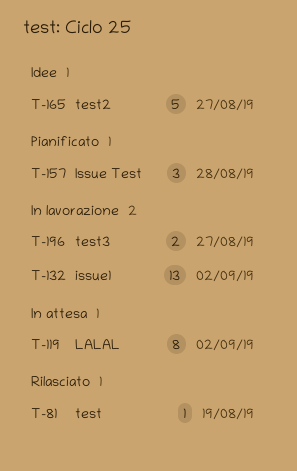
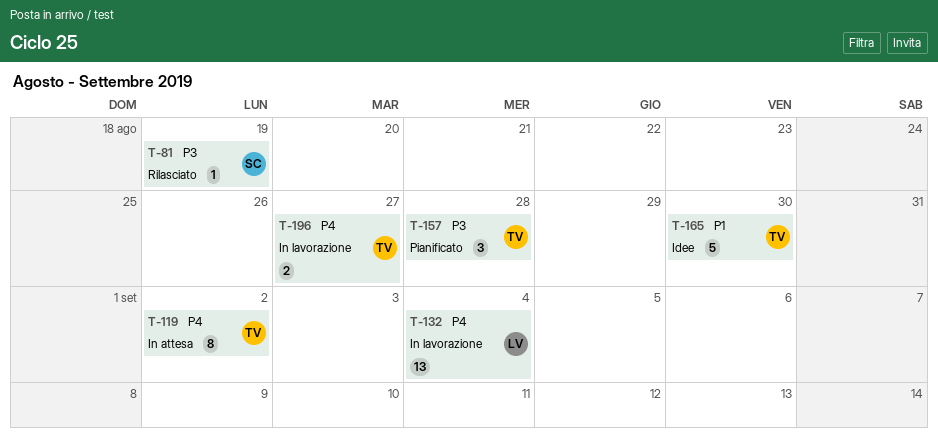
T-132, due: Sep 2 -> Sep 4
T-165, due: Aug 27 -> Aug 30

